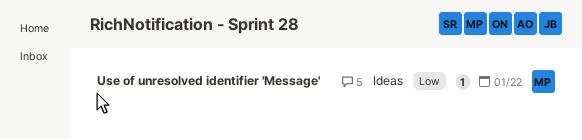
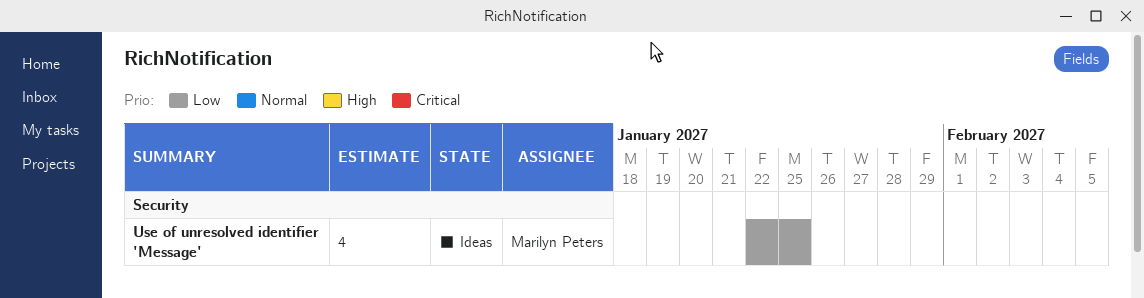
Use of unresolved identifier 'Message', estimate: 1 -> 4
Use of unresolved identifier 'Message', due: Jan 22 -> Jan 25

